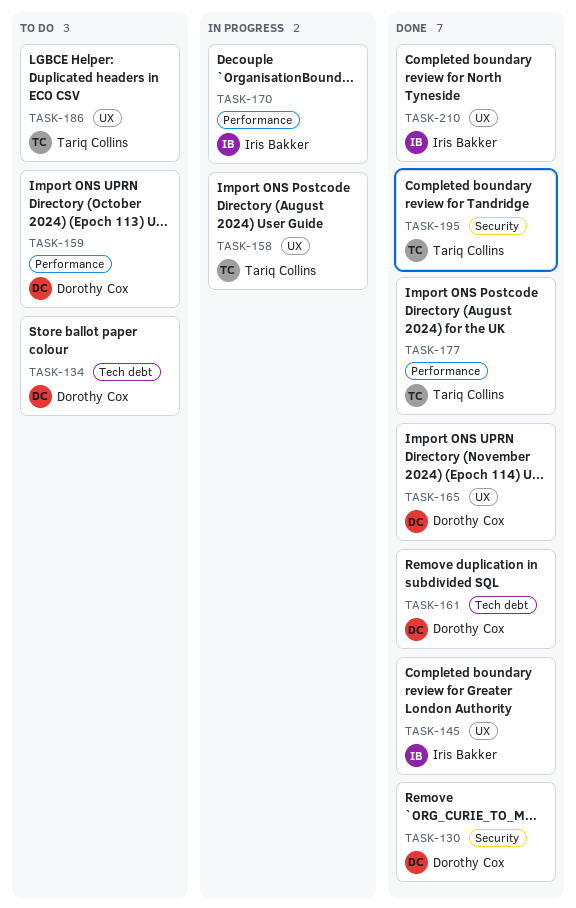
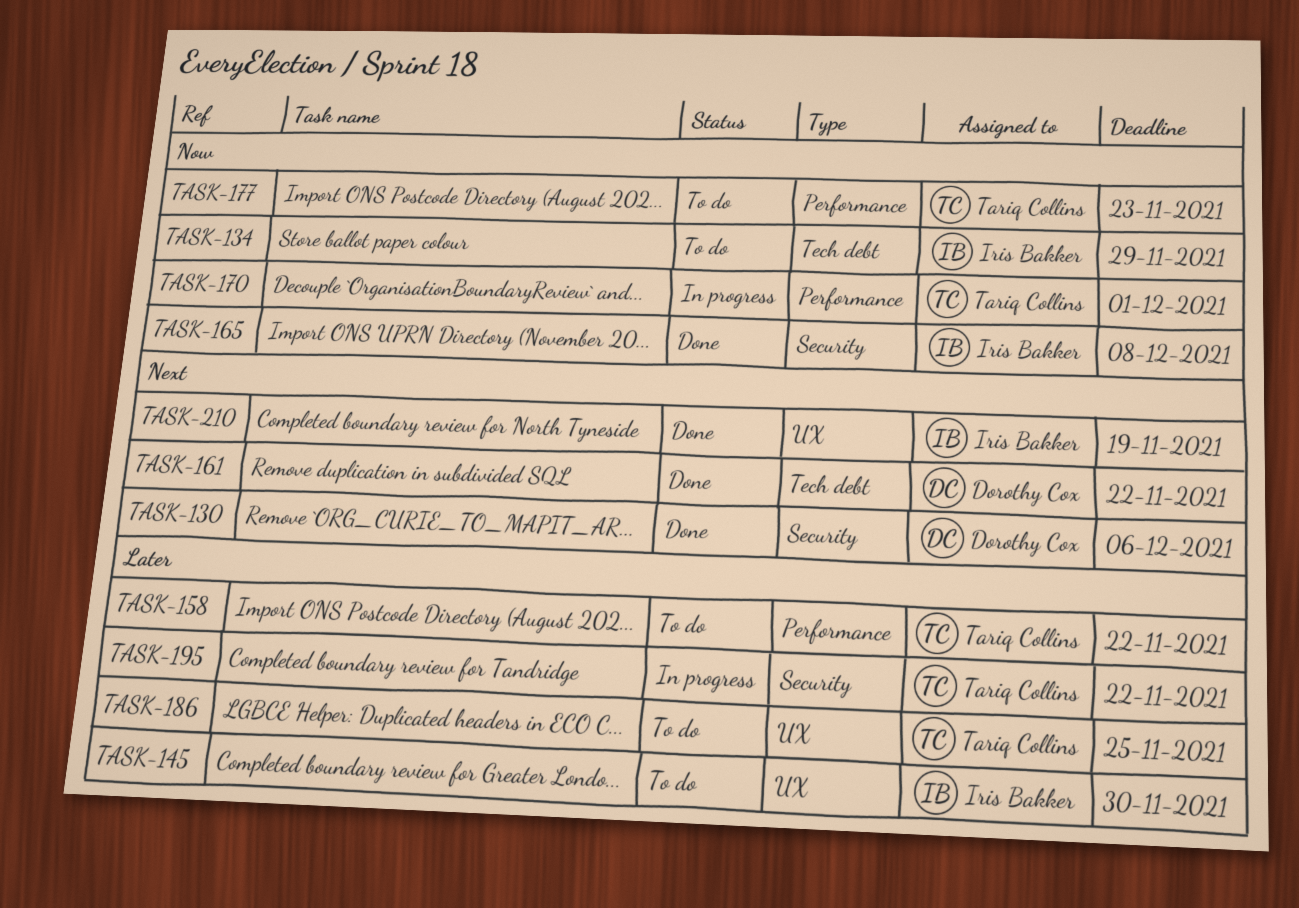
TASK-134, owner: Dorothy Cox -> Iris Bakker
TASK-145, status: Done -> To do
TASK-158, status: In progress -> To do
TASK-158, label: UX -> Performance
TASK-159: present -> none
TASK-165, owner: Dorothy Cox -> Iris Bakker
TASK-165, label: UX -> Security
TASK-170, owner: Iris Bakker -> Tariq Collins
TASK-177, status: Done -> To do
TASK-195, status: Done -> In progress

